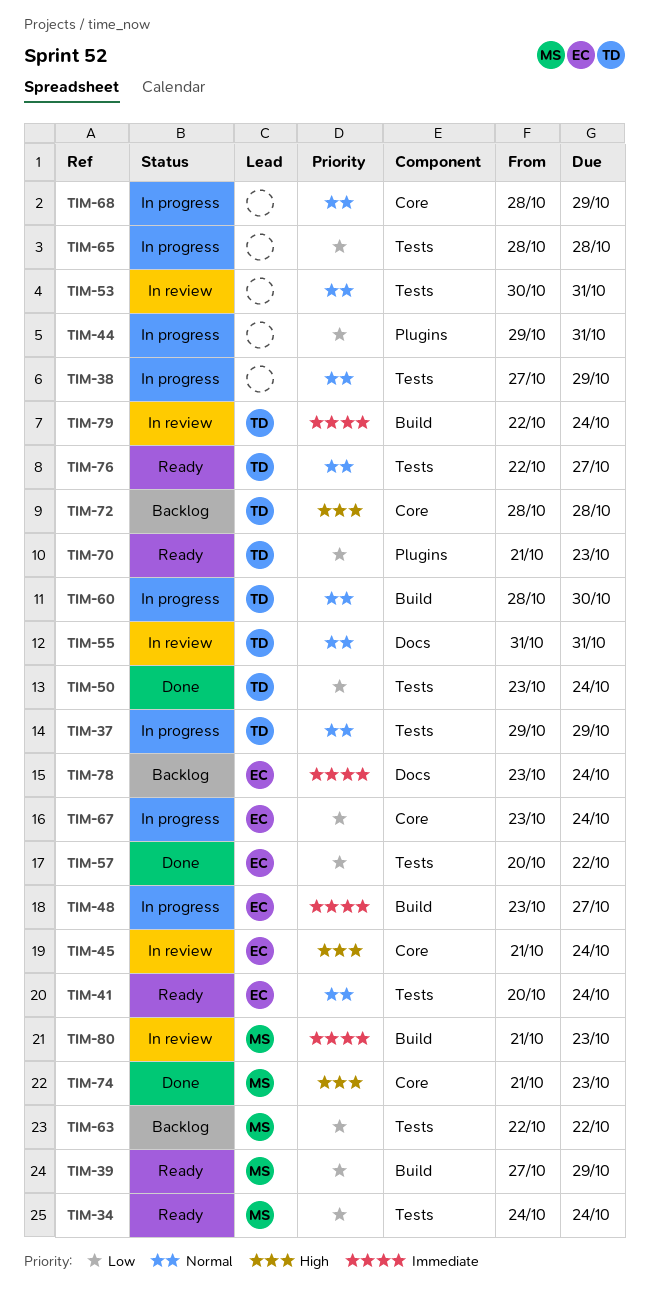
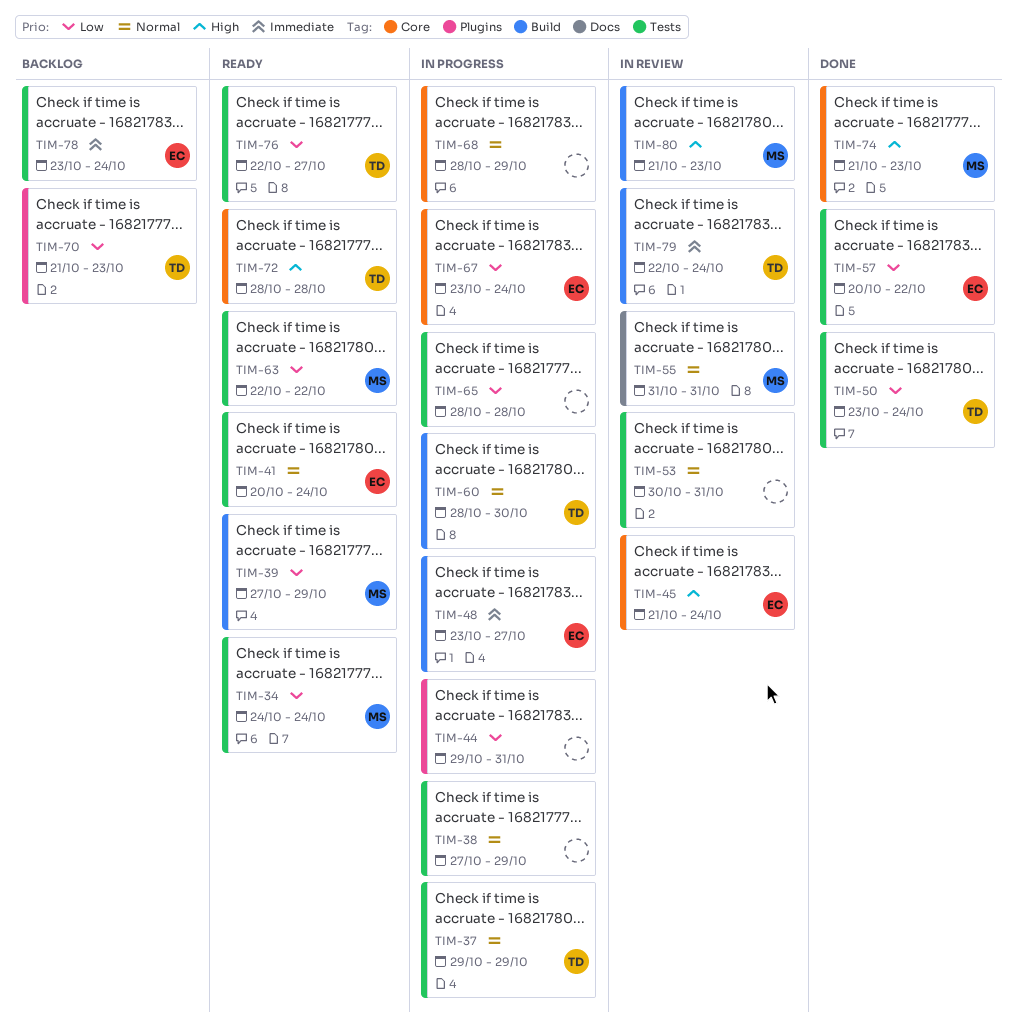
TIM-55, owner: TD -> MS
TIM-63, status: Backlog -> Ready
TIM-70, status: Ready -> Backlog
TIM-72, status: Backlog -> Ready
TIM-76, priority: Normal -> Low
TIM-78, label: Docs -> Tests
TIM-80, priority: Immediate -> High

